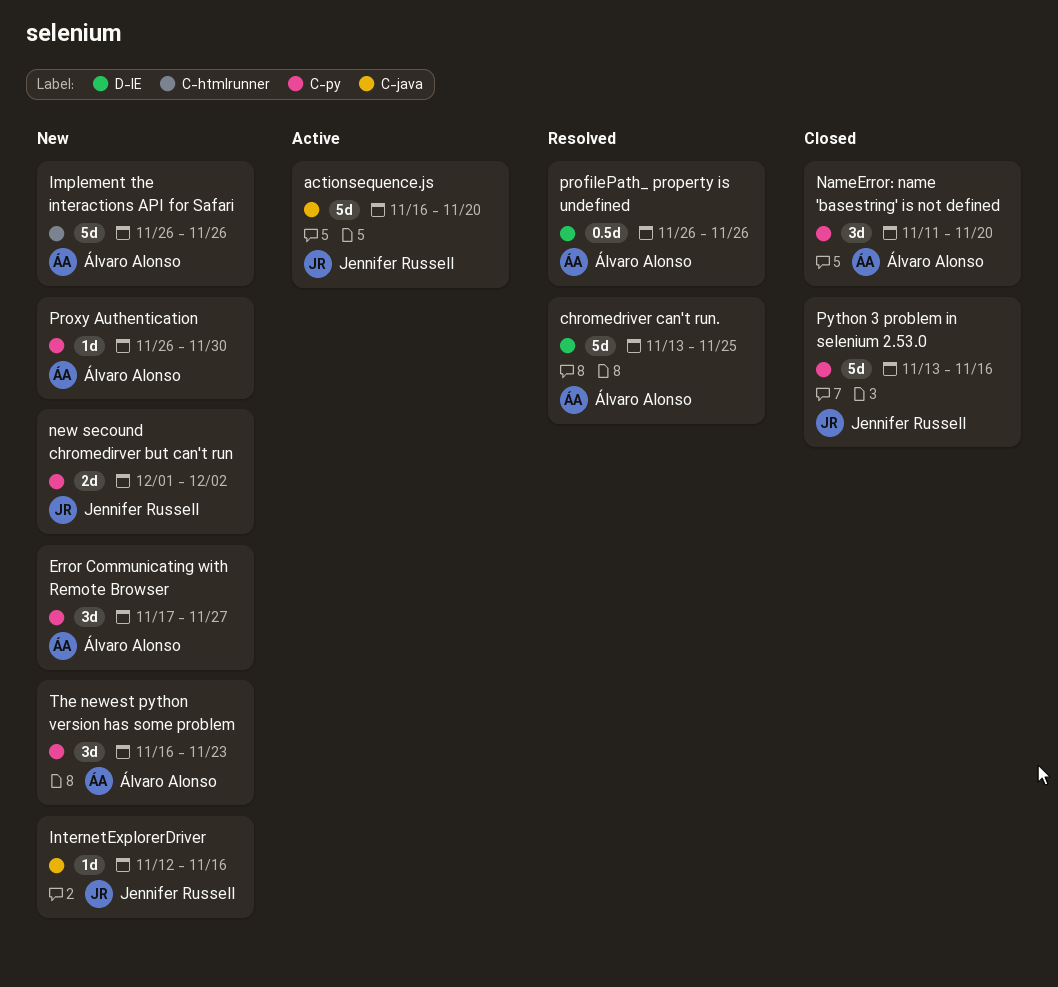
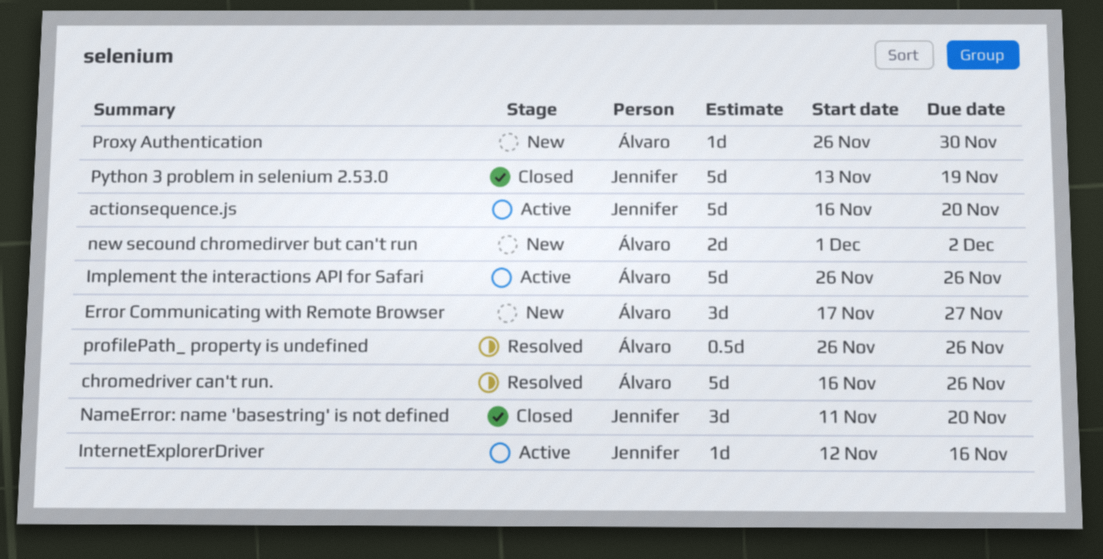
chromedriver can't run., start: Nov 13 -> Nov 16
chromedriver can't run., due: Nov 25 -> Nov 26
Implement the interactions API for Safari, status: New -> Active
InternetExplorerDriver, status: New -> Active
NameError: name 'basestring' is not defined, owner: Álvaro Alonso -> Jennifer Russell
new secound chromedirver but can't run, owner: Jennifer Russell -> Álvaro Alonso
Python 3 problem in selenium 2.53.0, due: Nov 16 -> Nov 19
The newest python version has some problem: present -> none

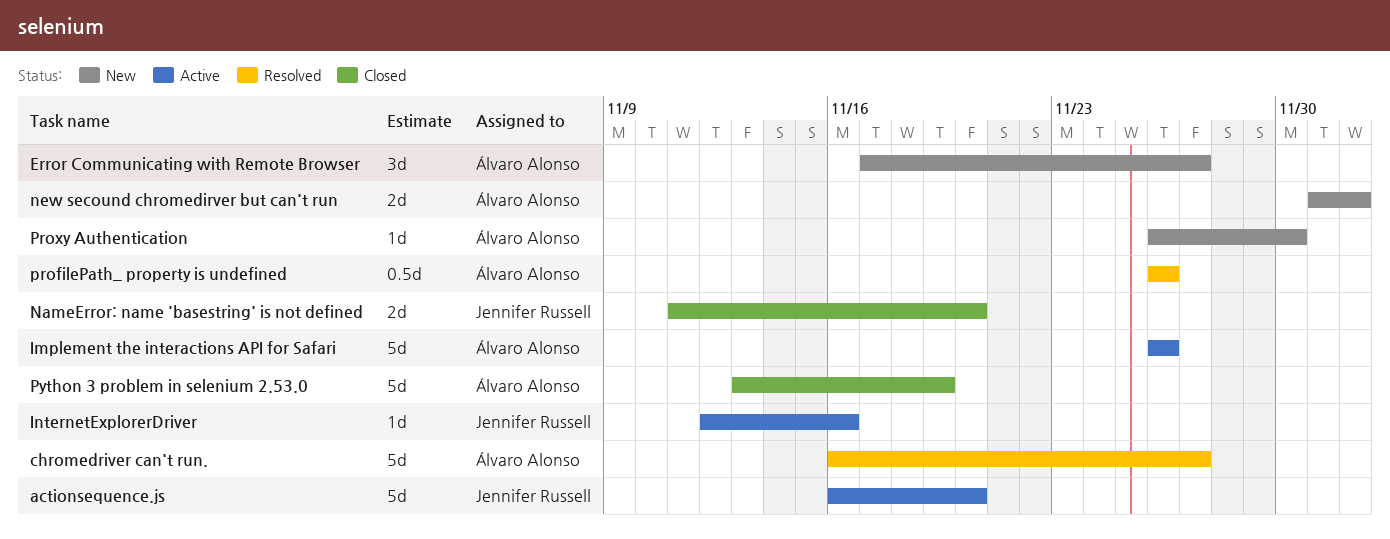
chromedriver can't run., due: Nov 26 -> Nov 27
NameError: name 'basestring' is not defined, estimate: 3d -> 2d
Python 3 problem in selenium 2.53.0, owner: Jennifer Russell -> Álvaro Alonso

